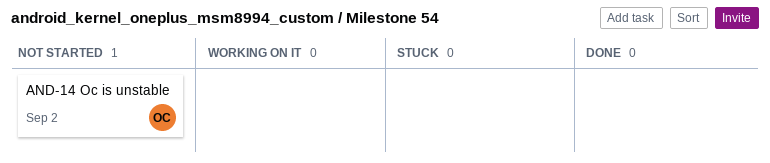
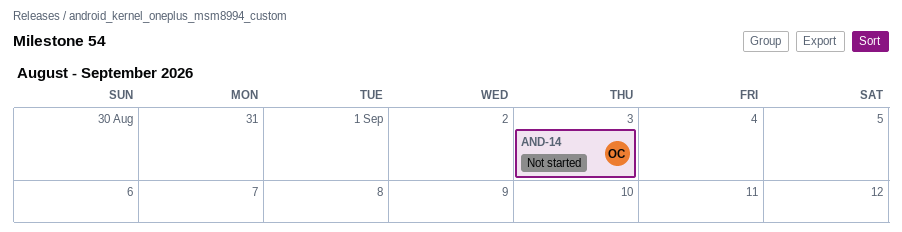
AND-14, due: Sep 2 -> Sep 3

